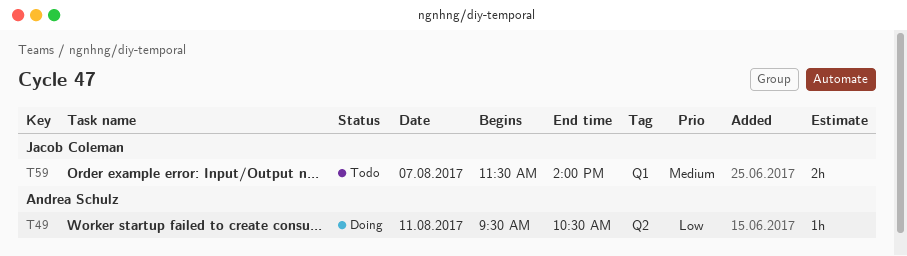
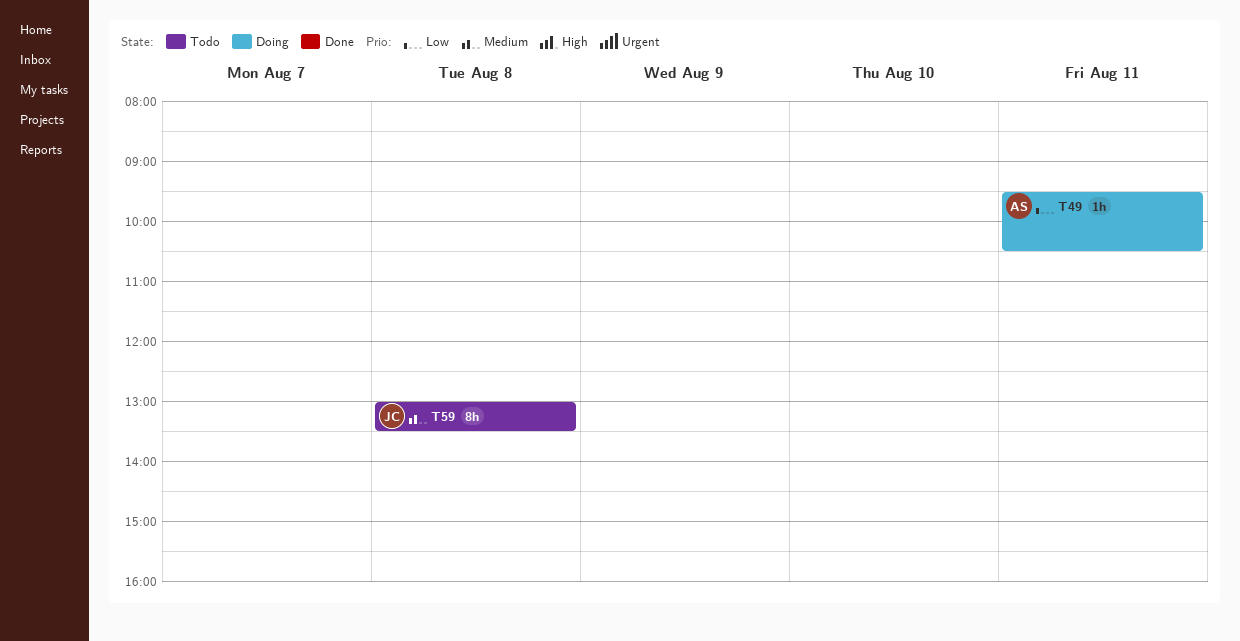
T59, estimate: 2h -> 8h
T59, day: Aug 7 -> Aug 8
T59, begins: 11:30 -> 13:00
T59, ends: 14:00 -> 13:30

